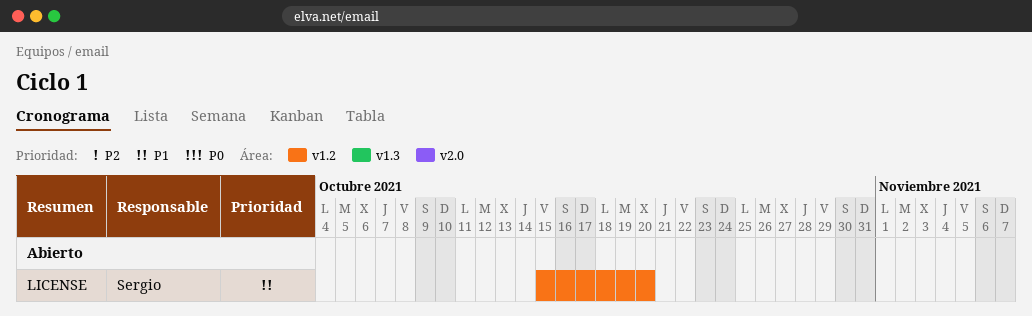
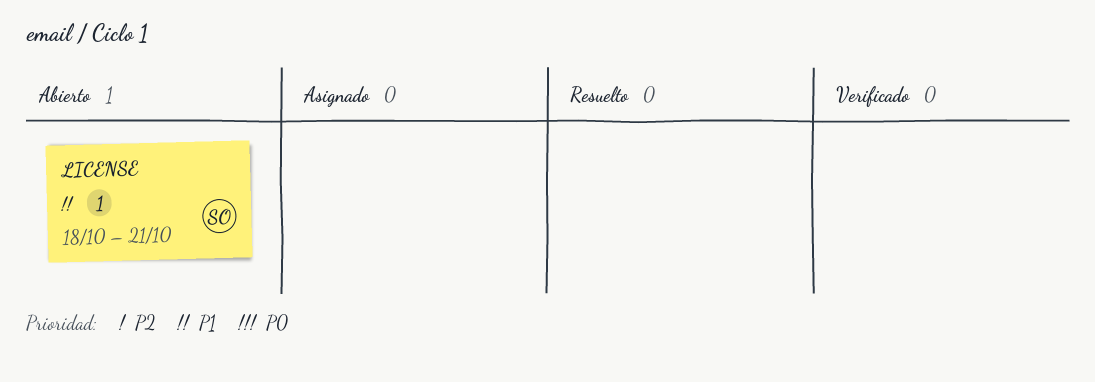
LICENSE, start: Oct 15 -> Oct 18
LICENSE, due: Oct 20 -> Oct 21

